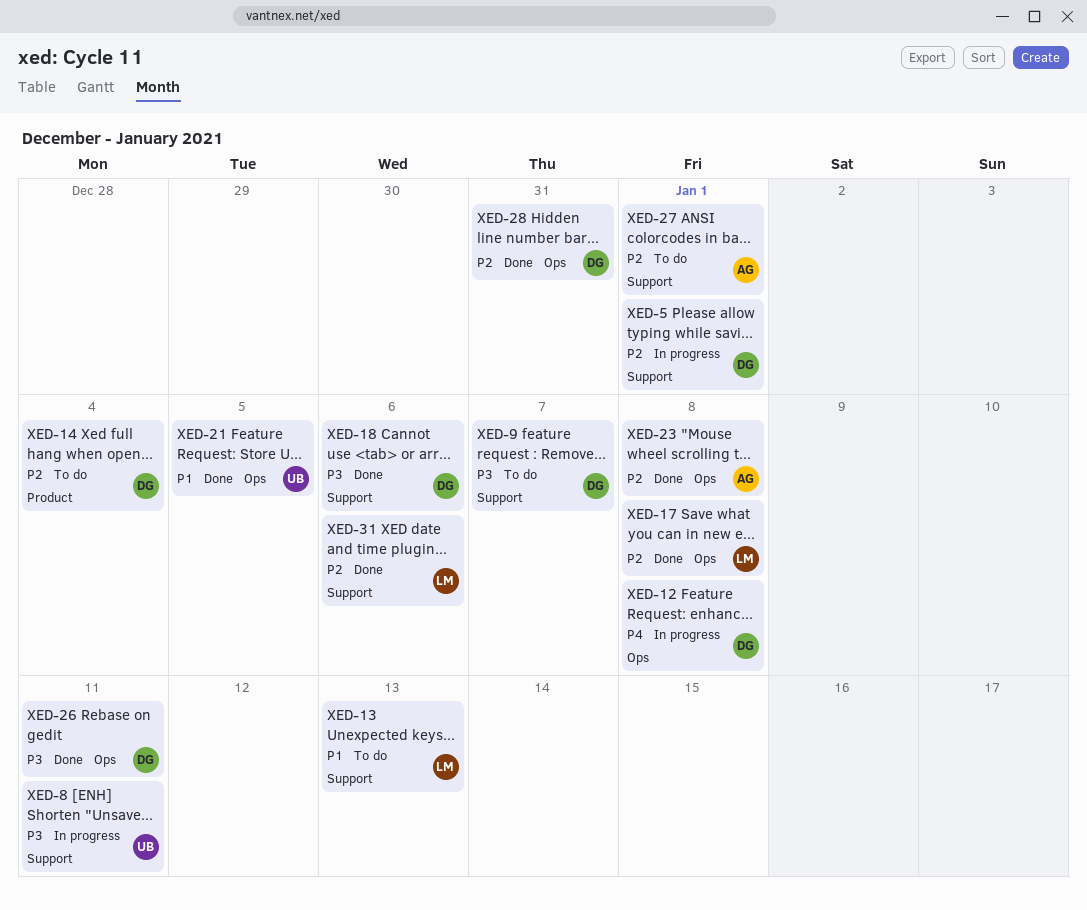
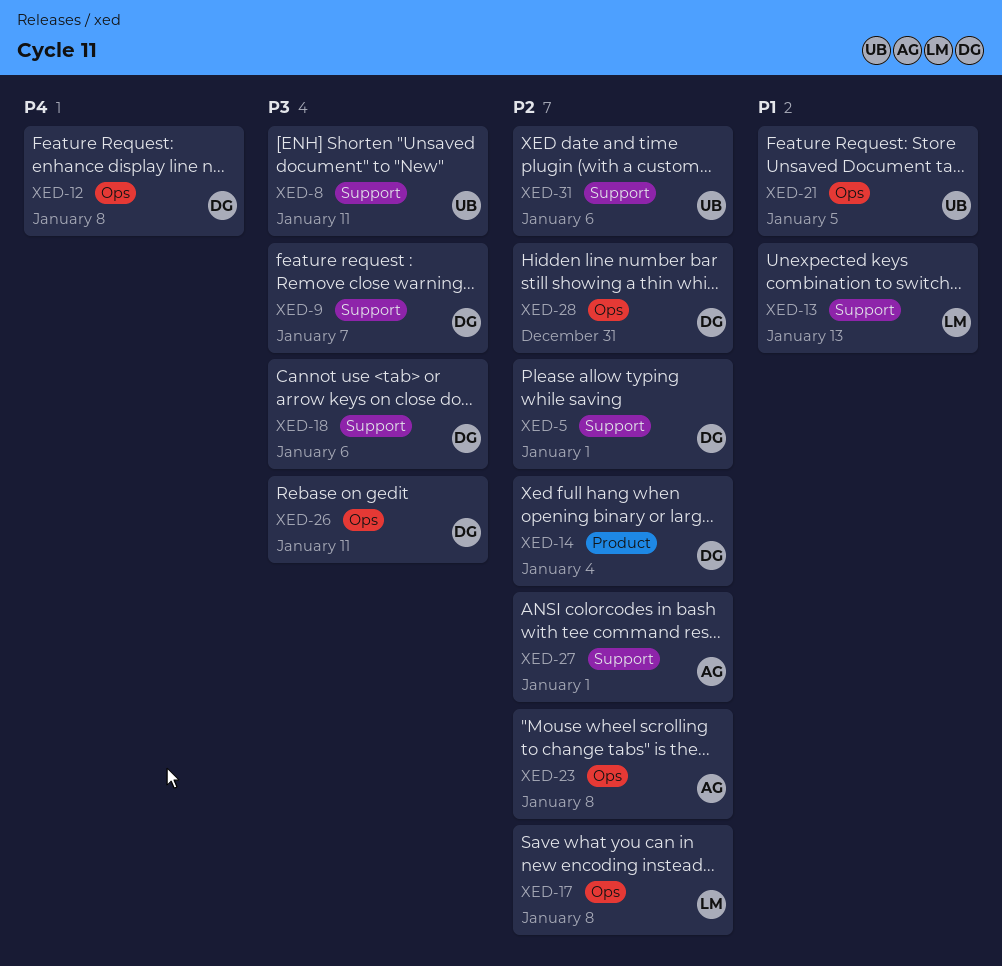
XED-31, owner: LM -> UB

